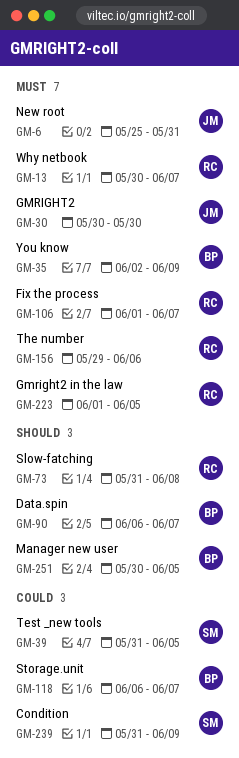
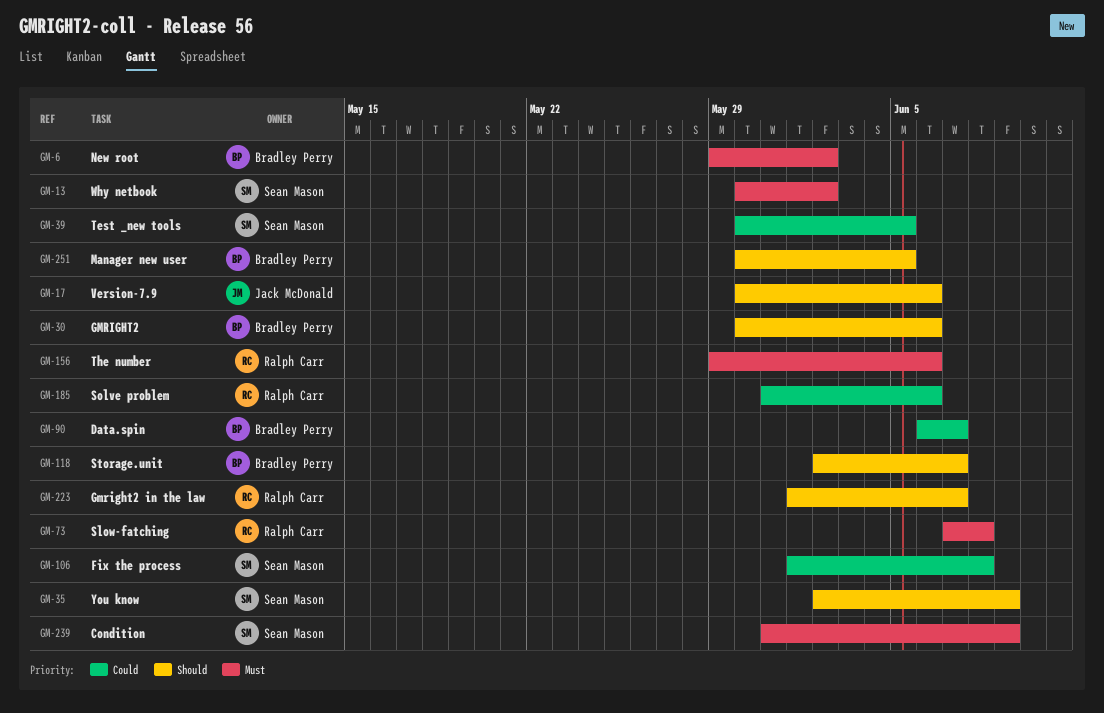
GM-6, owner: Jack McDonald -> Bradley Perry
GM-6, start: May 25 -> May 29
GM-6, due: May 31 -> Jun 2
GM-13, owner: Ralph Carr -> Sean Mason
GM-13, due: Jun 7 -> Jun 2
GM-17: none -> present
GM-30, owner: Jack McDonald -> Bradley Perry
GM-30, priority: Must -> Should
GM-30, due: May 30 -> Jun 6
GM-35, owner: Bradley Perry -> Sean Mason
GM-35, priority: Must -> Should
GM-39, start: May 31 -> May 30
GM-73, priority: Should -> Must
GM-73, start: May 31 -> Jun 7
GM-90, priority: Should -> Could
GM-106, owner: Ralph Carr -> Sean Mason
GM-106, priority: Must -> Could
GM-106, due: Jun 7 -> Jun 8
GM-118, priority: Could -> Should
GM-118, start: Jun 6 -> Jun 2
GM-185: none -> present
GM-223, priority: Must -> Should
GM-223, due: Jun 5 -> Jun 7
GM-239, priority: Could -> Must

